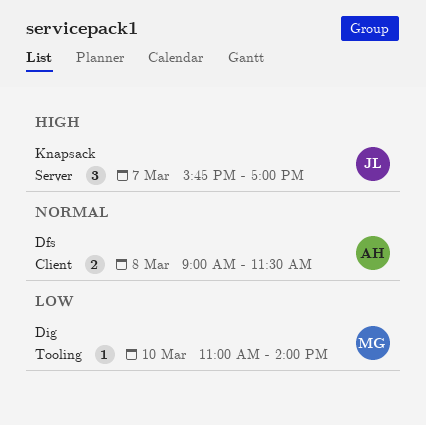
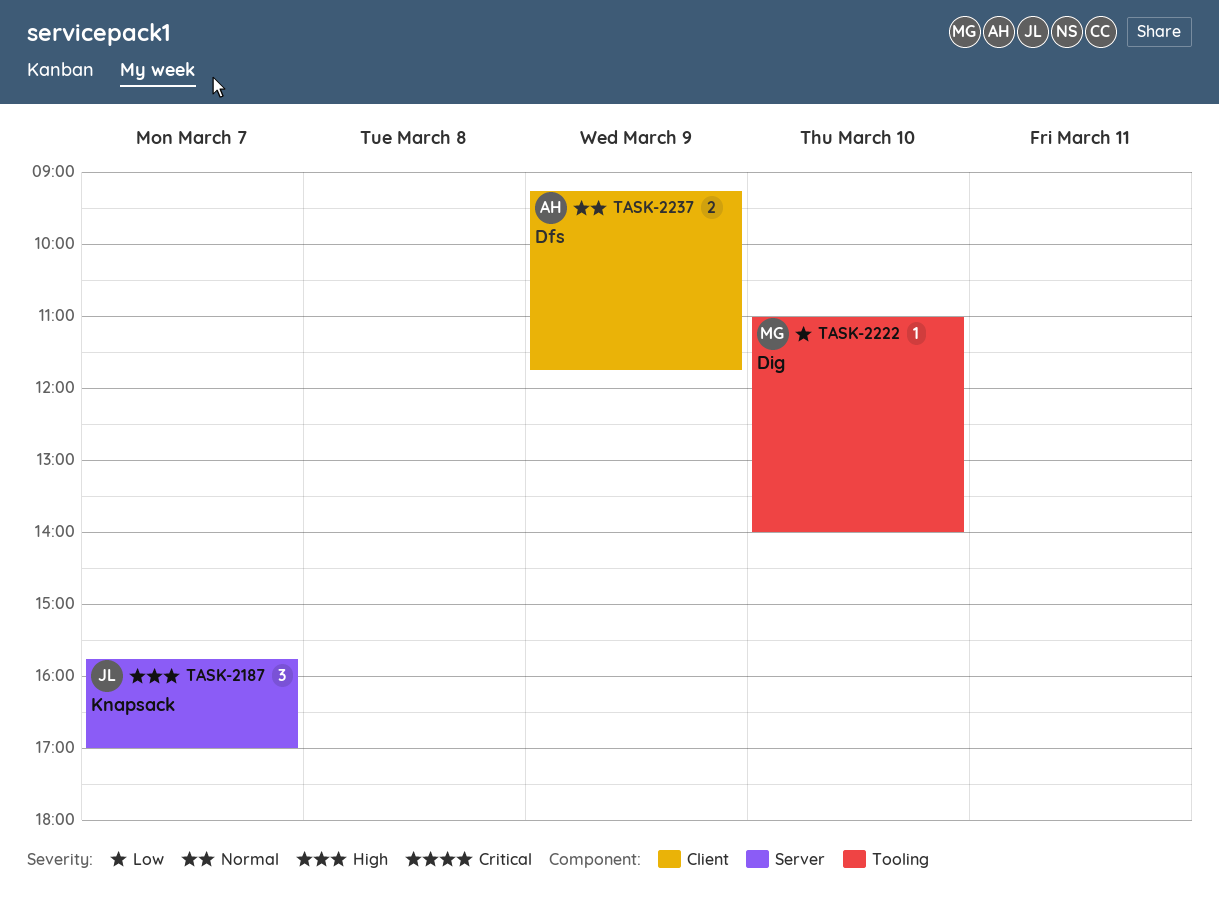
Dfs, day: Mar 8 -> Mar 9
Dfs, begins: 09:00 -> 09:15
Dfs, ends: 11:30 -> 11:45

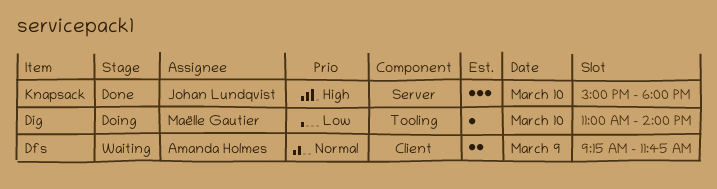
Knapsack, day: Mar 7 -> Mar 10
Knapsack, begins: 15:45 -> 15:00
Knapsack, ends: 17:00 -> 18:00

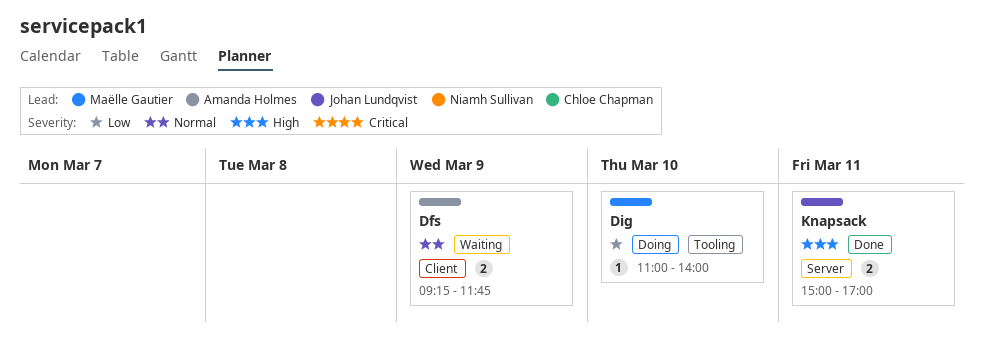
Knapsack, estimate: 3 -> 2
Knapsack, day: Mar 10 -> Mar 11
Knapsack, ends: 18:00 -> 17:00

